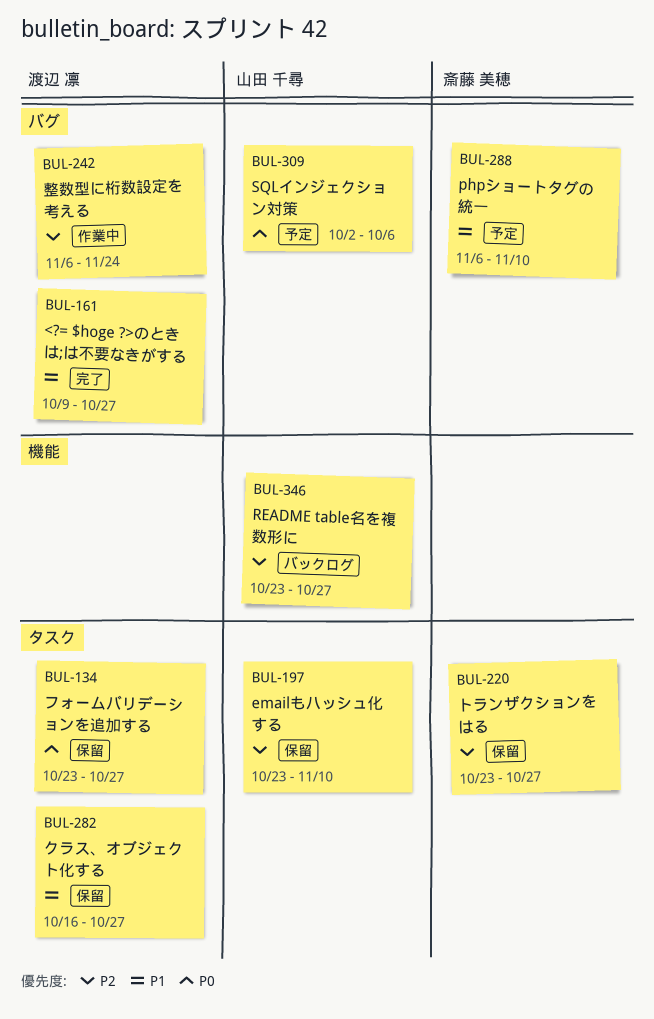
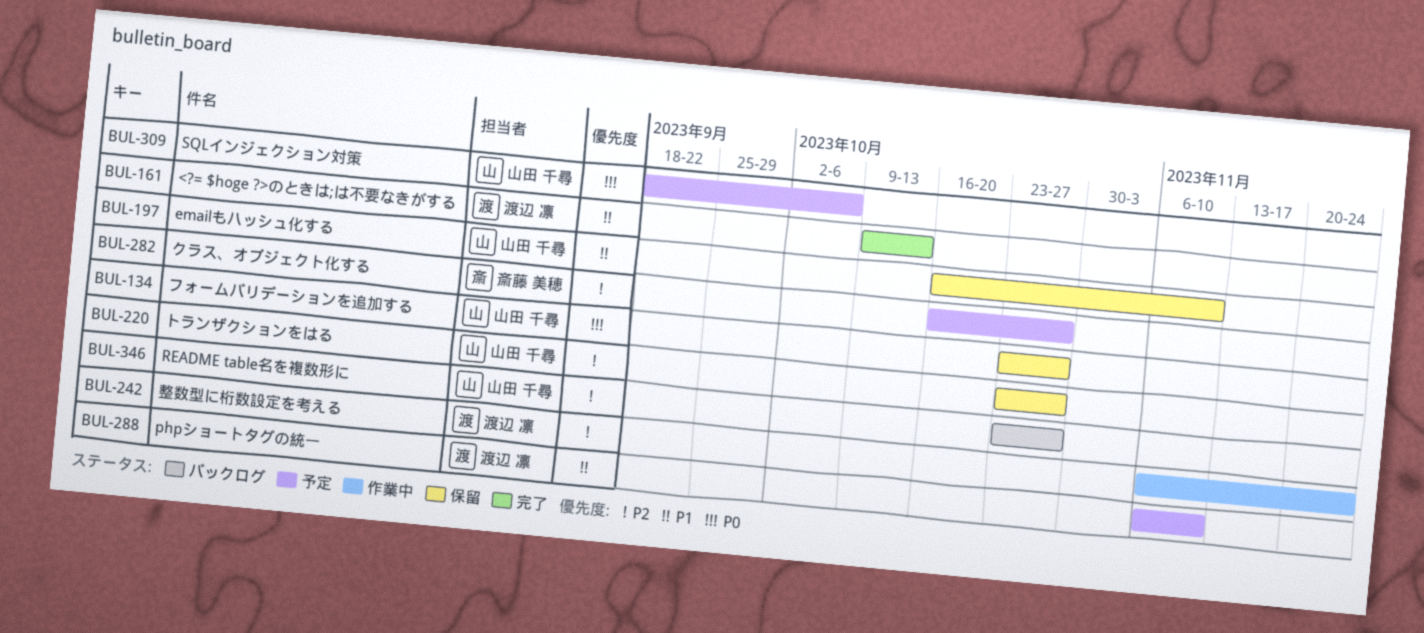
BUL-134, owner: 渡辺 凛 -> 山田 千尋
BUL-161, due: Oct 27 -> Oct 13
BUL-197, priority: P2 -> P1
BUL-197, start: Oct 23 -> Oct 16
BUL-220, owner: 斎藤 美穂 -> 山田 千尋
BUL-282, status: 保留 -> 予定
BUL-282, owner: 渡辺 凛 -> 斎藤 美穂
BUL-282, priority: P1 -> P2
BUL-288, owner: 斎藤 美穂 -> 渡辺 凛
BUL-309, start: Oct 2 -> Sep 18

